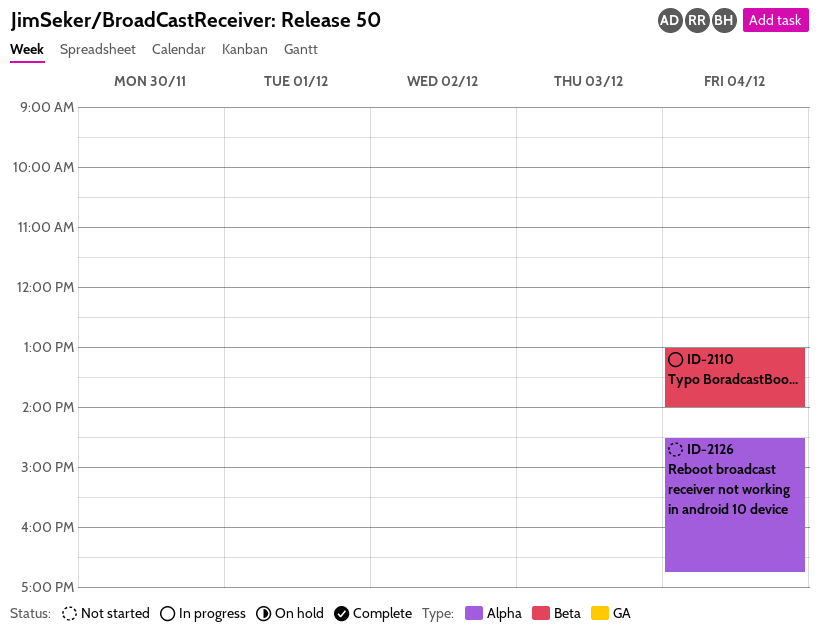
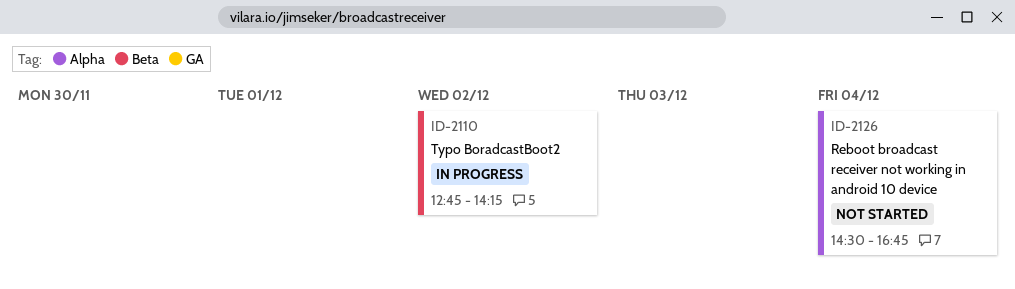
ID-2110, day: Dec 4 -> Dec 2
ID-2110, begins: 13:00 -> 12:45
ID-2110, ends: 14:00 -> 14:15

